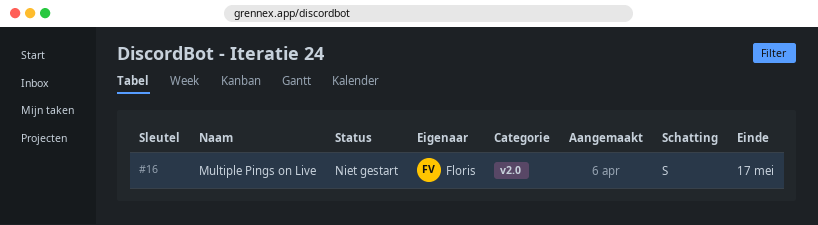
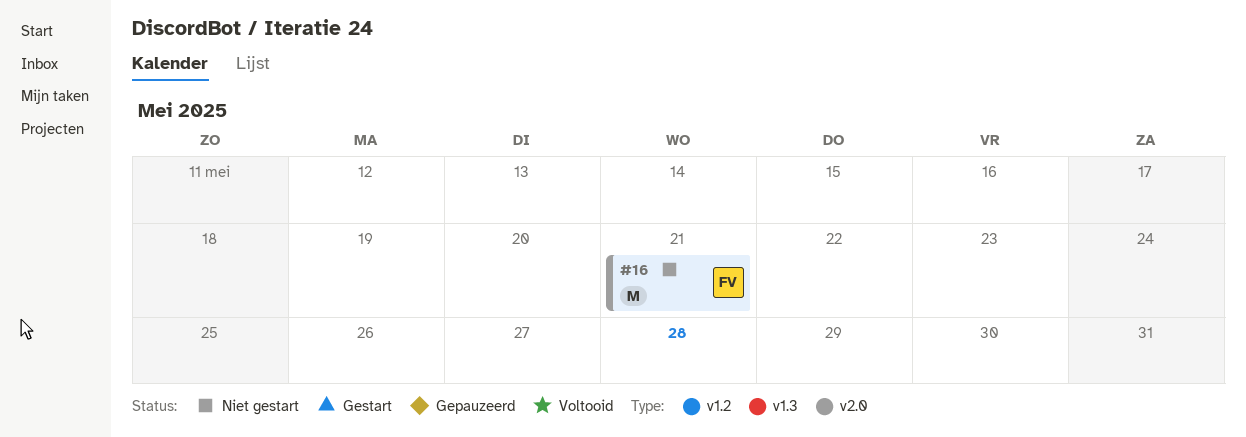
#16, estimate: S -> M
#16, due: May 17 -> May 21

